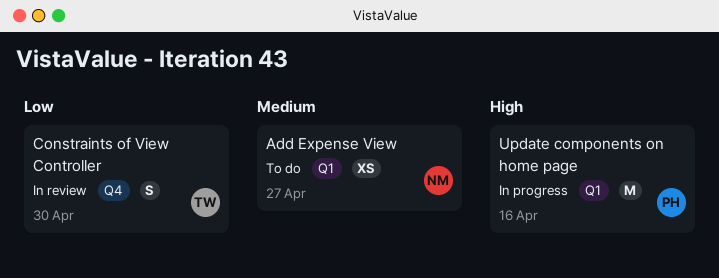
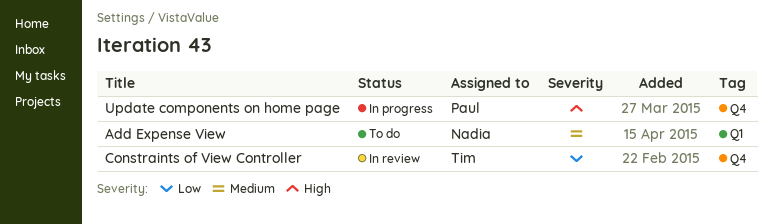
Update components on home page, label: Q1 -> Q4

